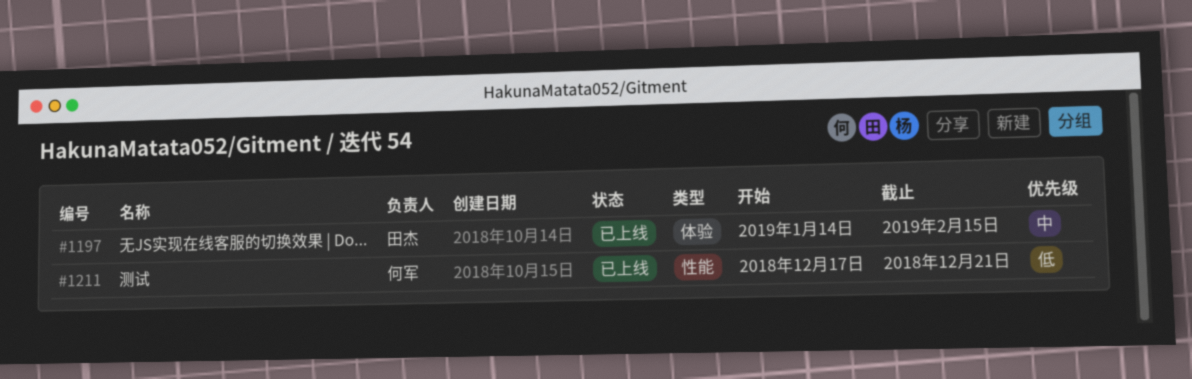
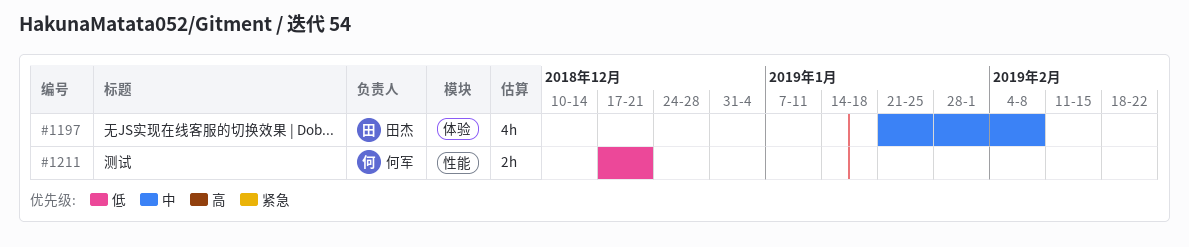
#1197, start: Jan 14 -> Jan 21
#1197, due: Feb 15 -> Feb 8

